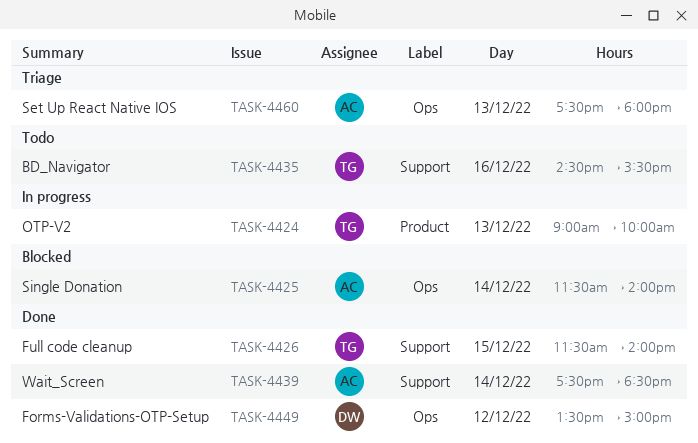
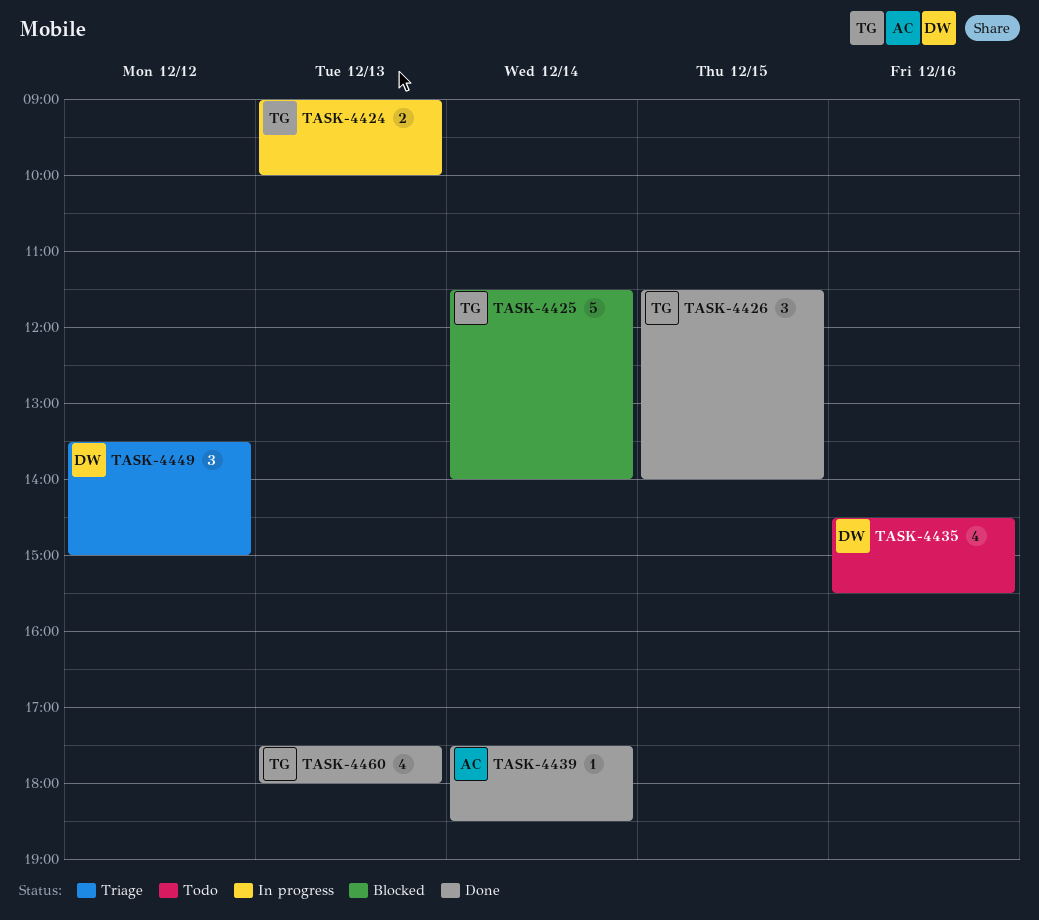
TASK-4425, owner: AC -> TG
TASK-4435, owner: TG -> DW
TASK-4449, status: Done -> Triage
TASK-4460, status: Triage -> Done
TASK-4460, owner: AC -> TG

